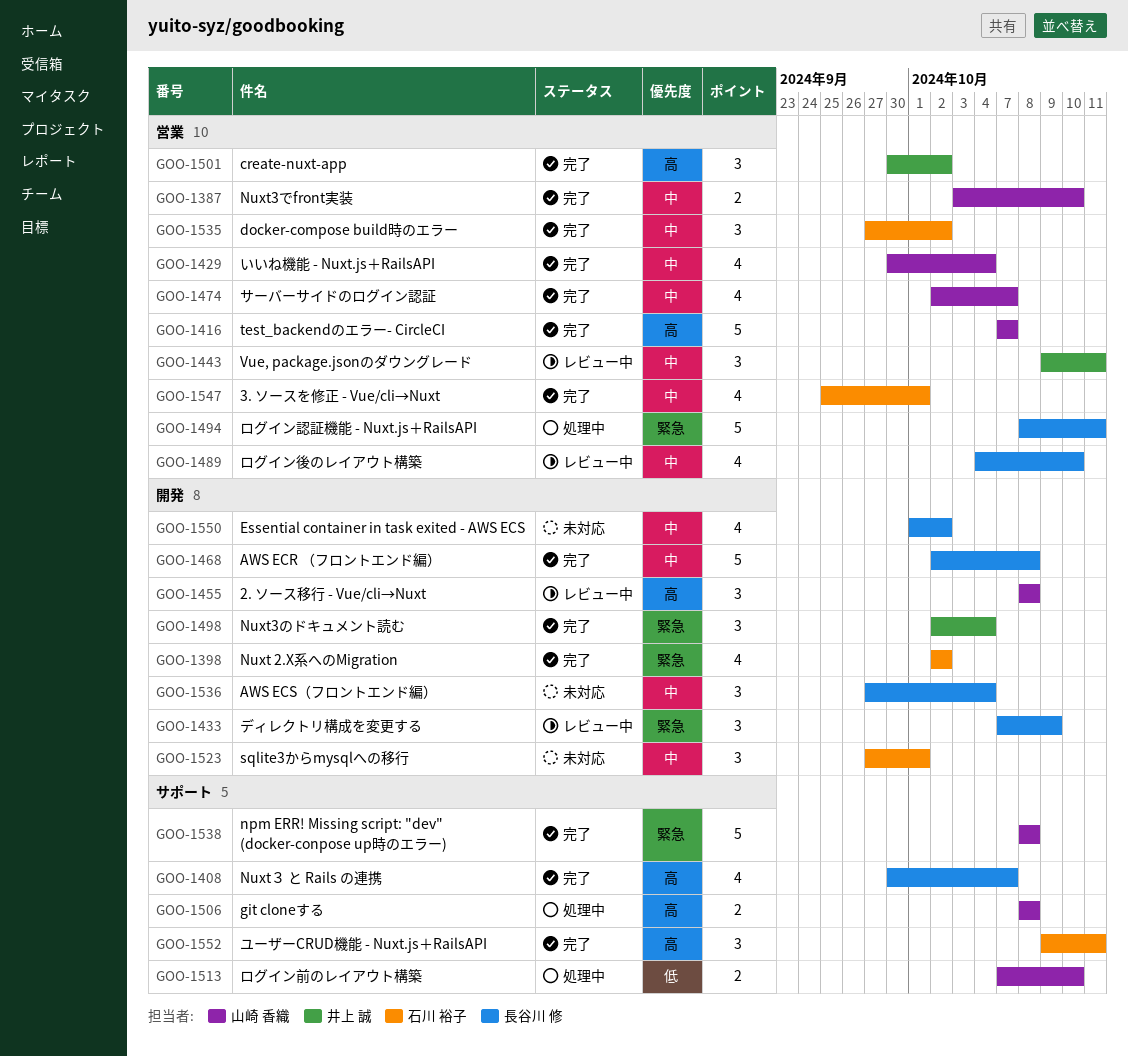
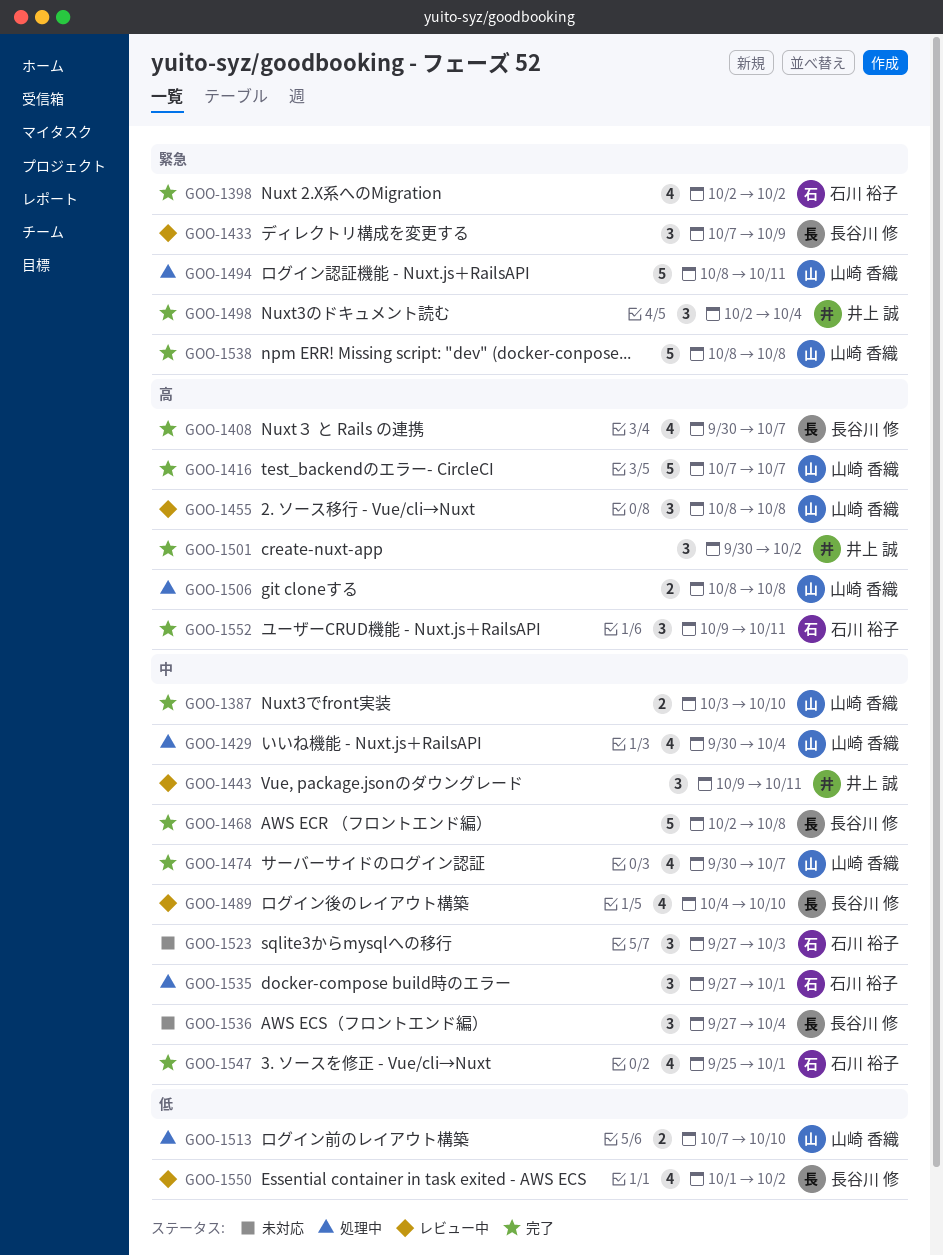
GOO-1429, status: 完了 -> 処理中
GOO-1474, start: Oct 2 -> Sep 30
GOO-1494, owner: 長谷川 修 -> 山崎 香織
GOO-1523, due: Oct 1 -> Oct 3
GOO-1535, status: 完了 -> 処理中
GOO-1535, due: Oct 2 -> Oct 1
GOO-1550, status: 未対応 -> レビュー中
GOO-1550, priority: 中 -> 低

